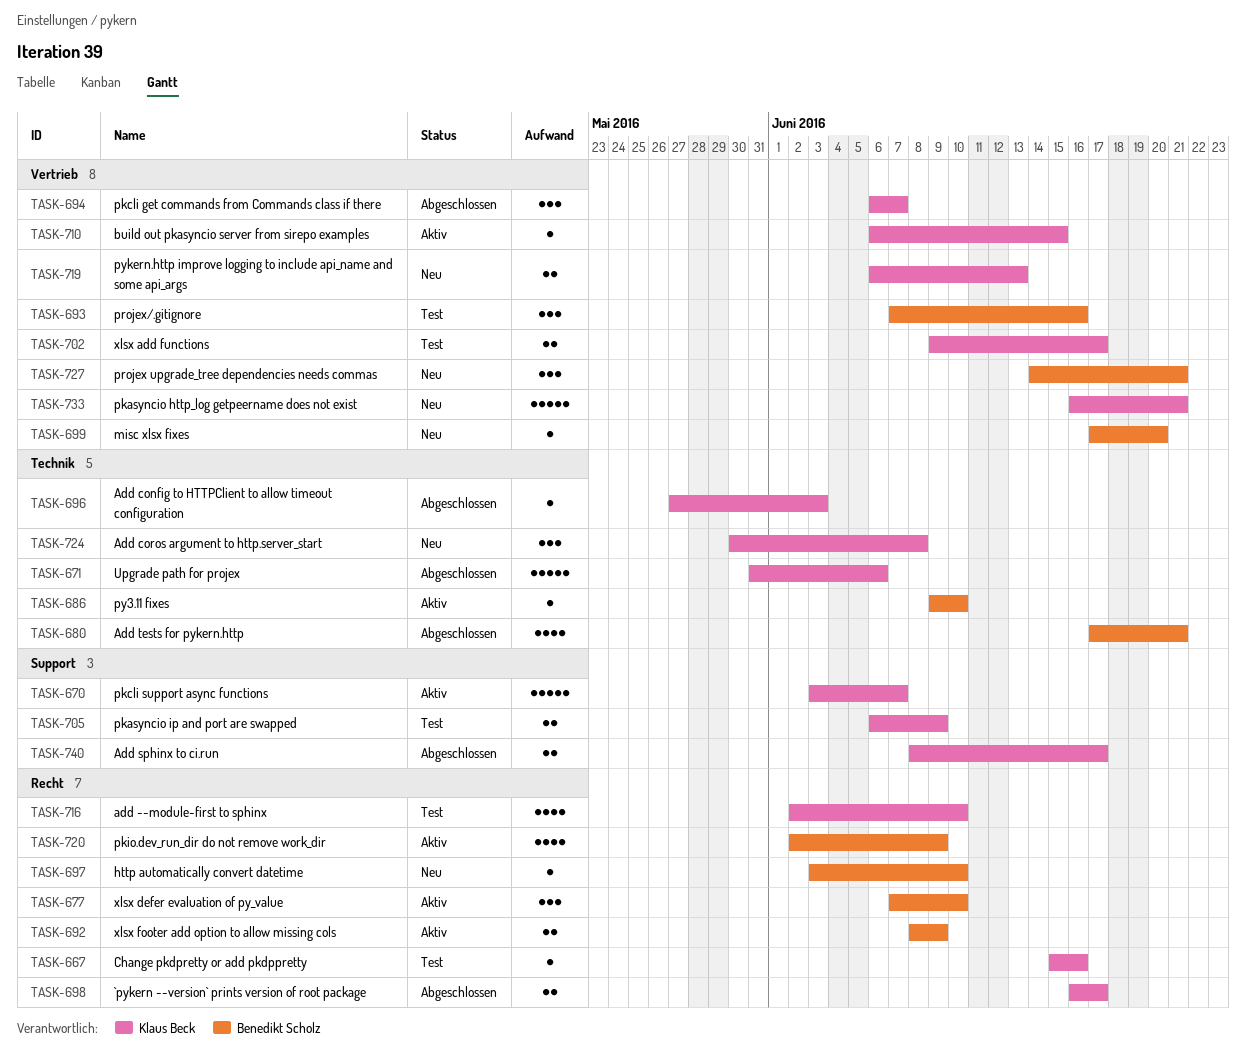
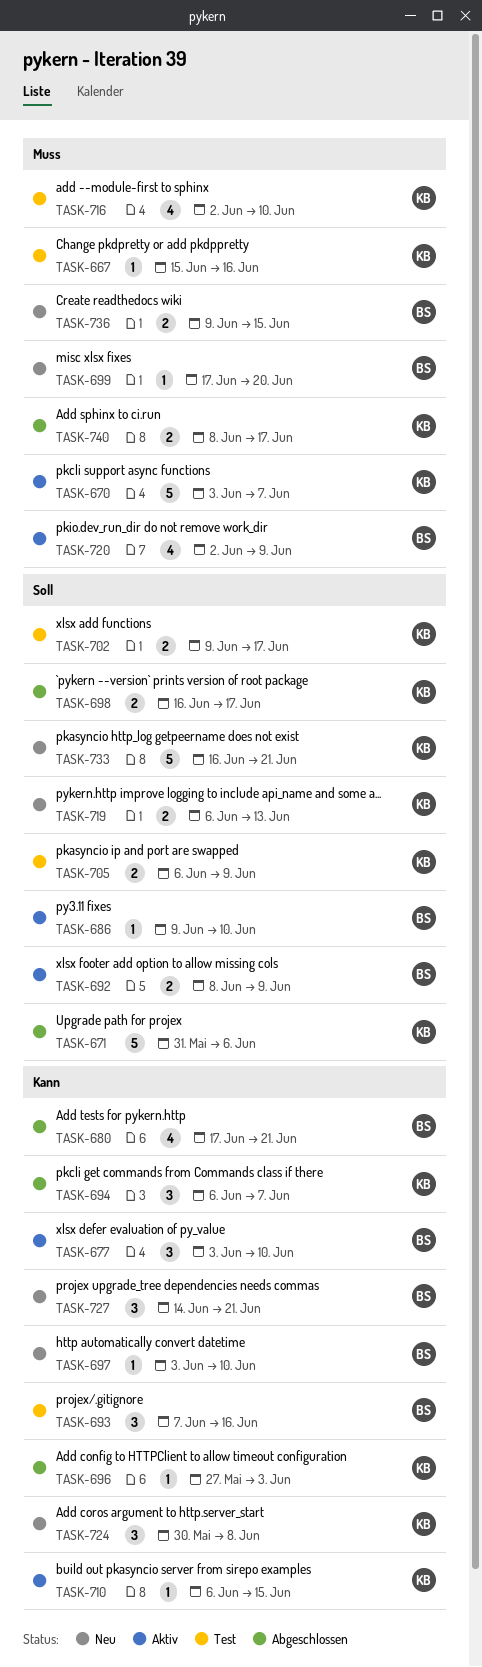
TASK-677, start: Jun 7 -> Jun 3
TASK-736: none -> present

